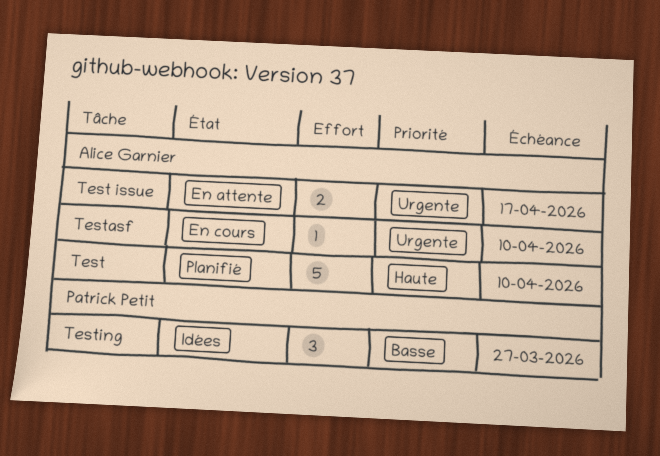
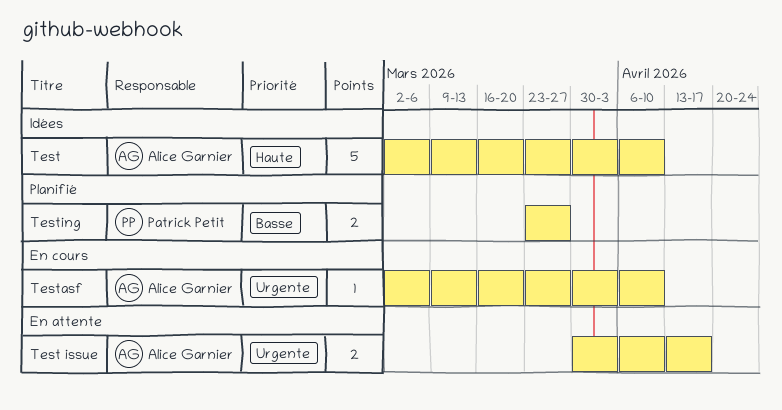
Test, status: Planifié -> Idées
Testing, status: Idées -> Planifié
Testing, estimate: 3 -> 2

